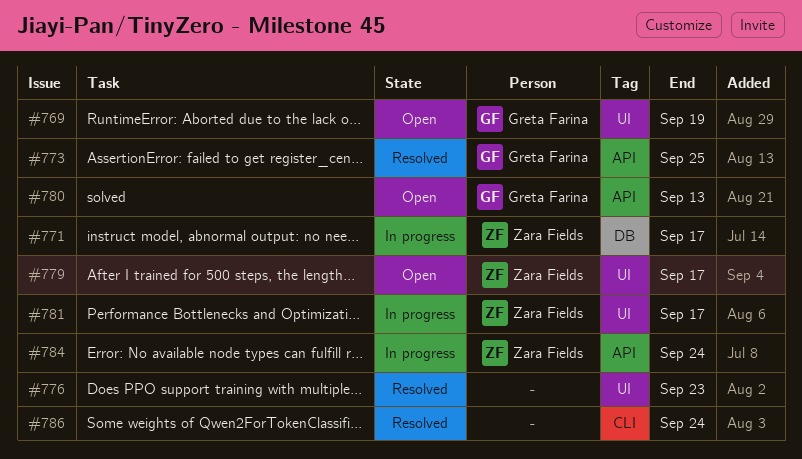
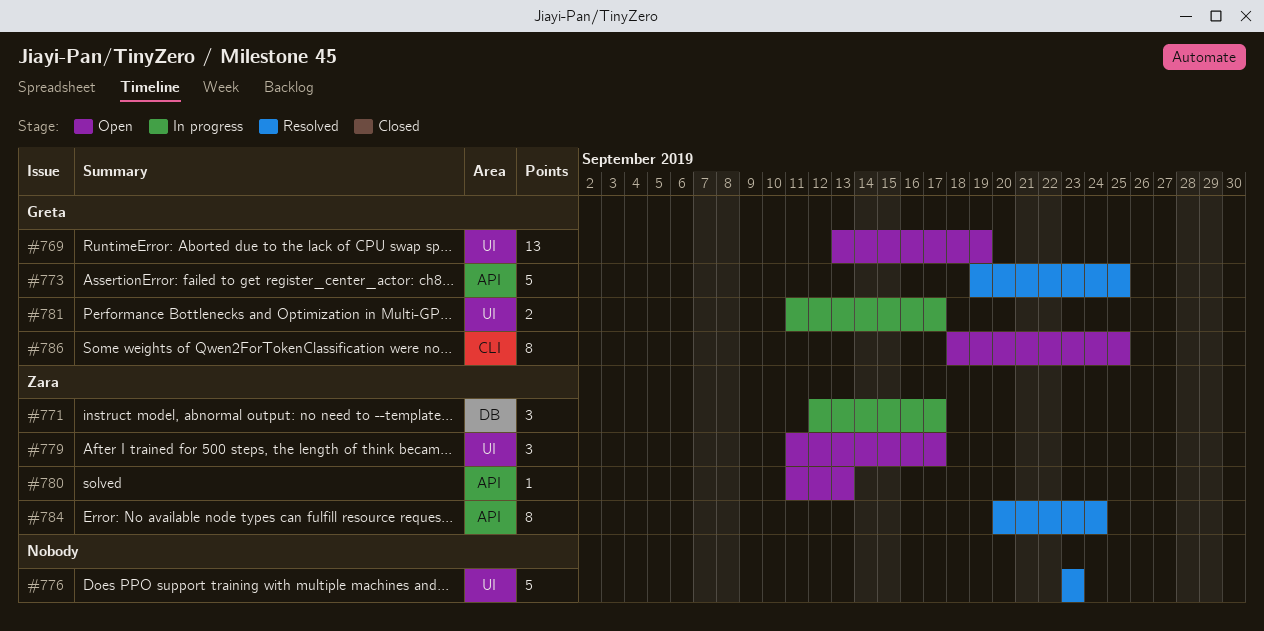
#780, owner: Greta Farina -> Zara Fields
#781, owner: Zara Fields -> Greta Farina
#784, status: In progress -> Resolved
#786, status: Resolved -> Open
#786, owner: none -> Greta Farina
#786, due: Sep 24 -> Sep 25

